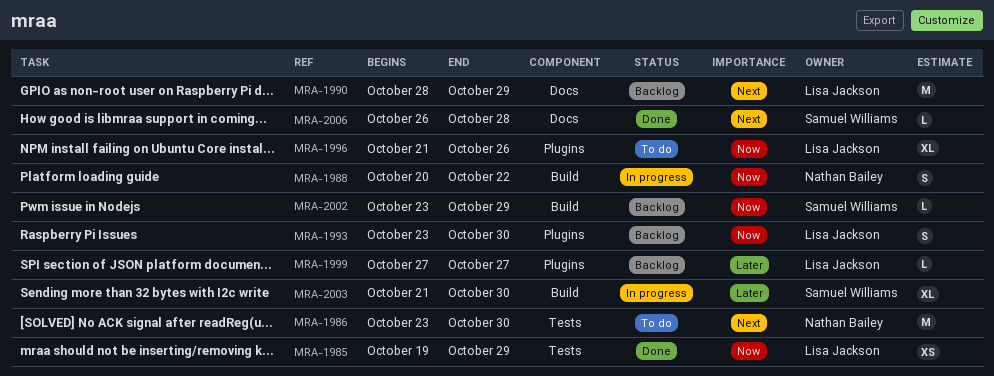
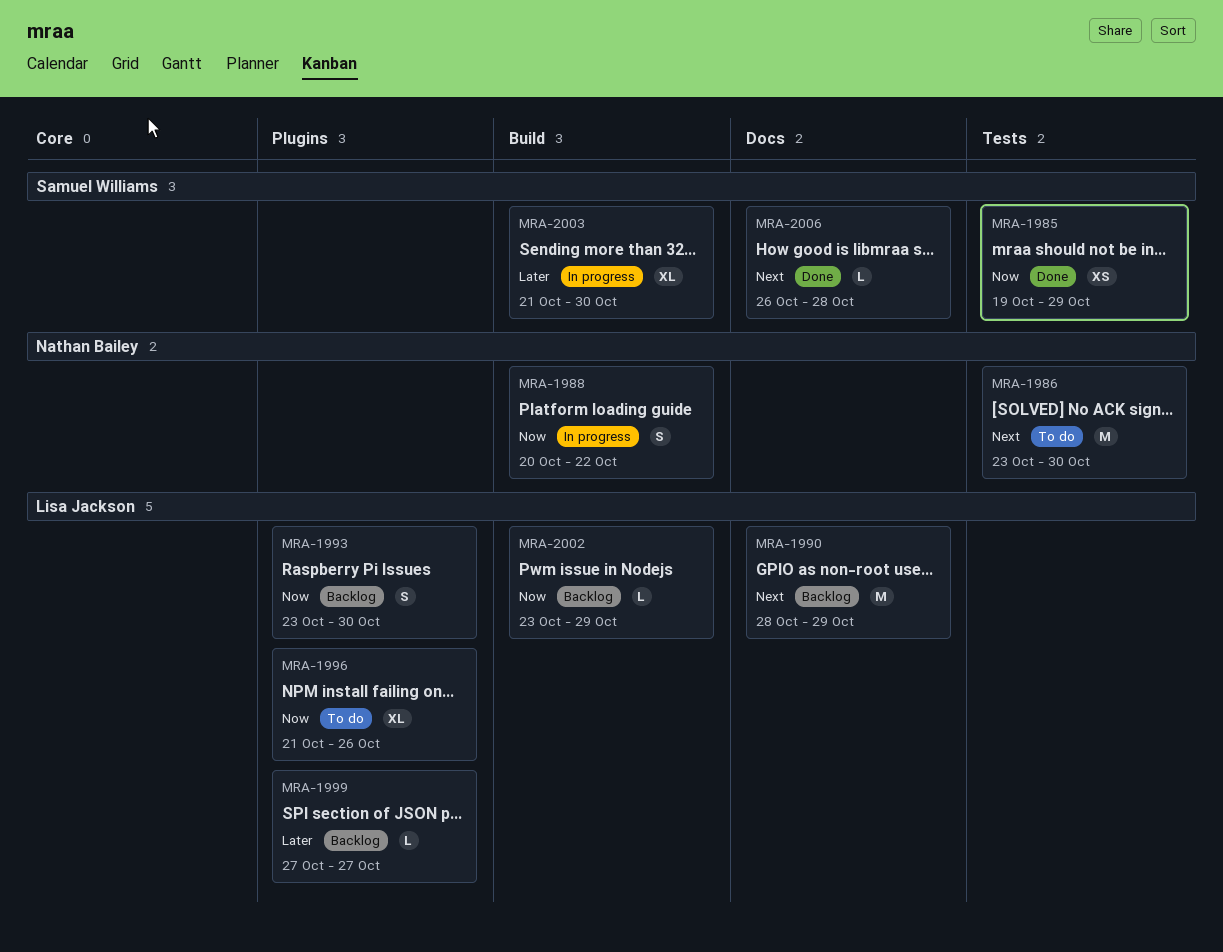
MRA-1985, owner: Lisa Jackson -> Samuel Williams
MRA-2002, owner: Samuel Williams -> Lisa Jackson

